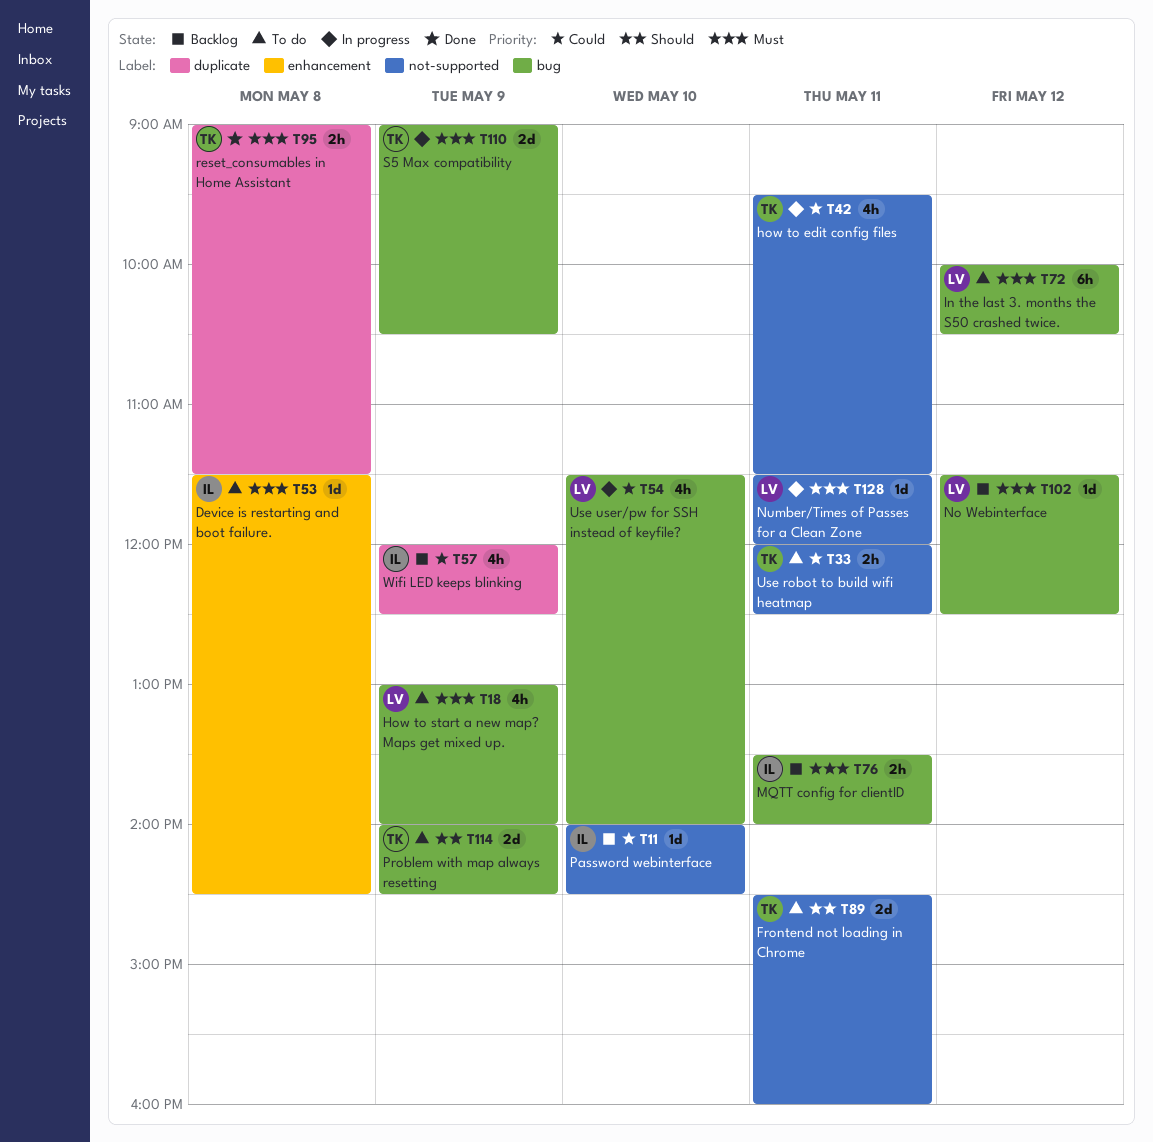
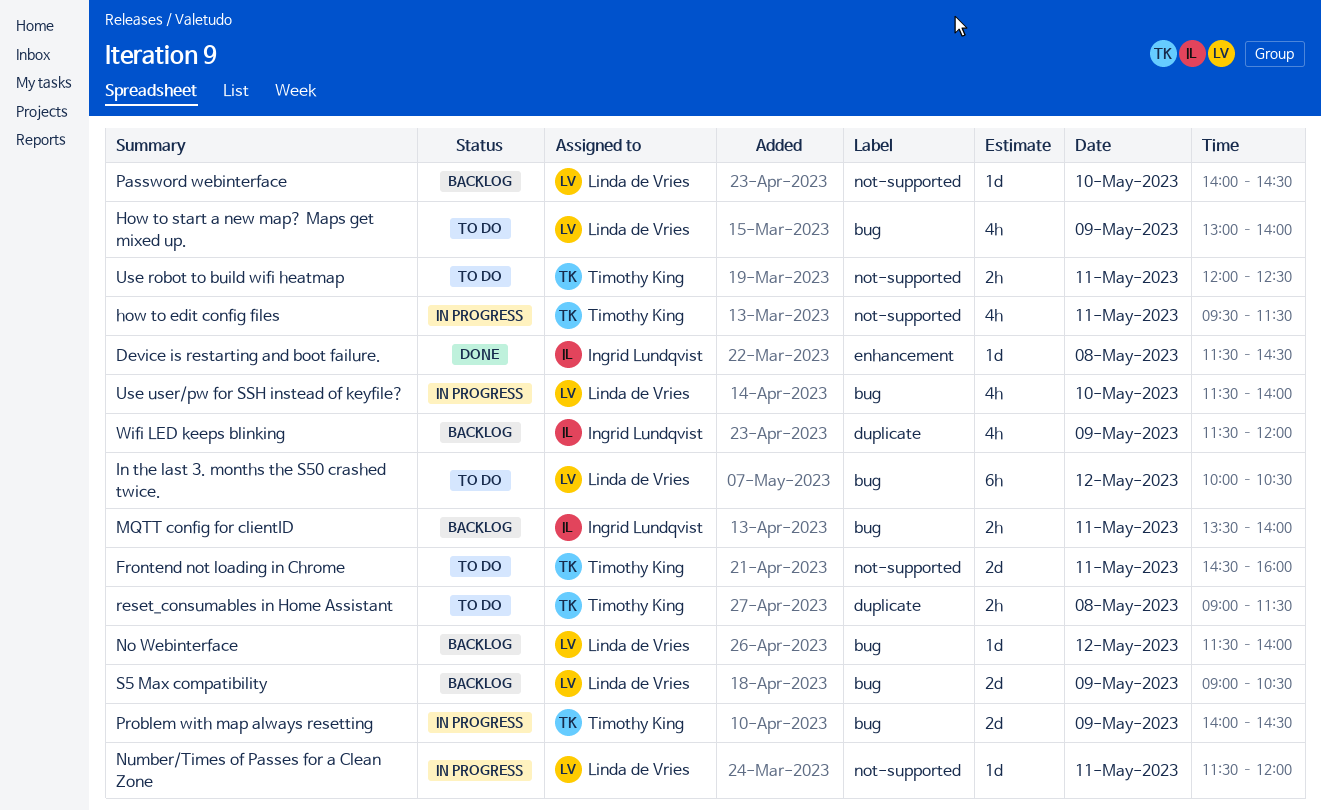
Device is restarting and boot failure., status: To do -> Done
No Webinterface, ends: 12:30 -> 14:00
Password webinterface, owner: Ingrid Lundqvist -> Linda de Vries
Problem with map always resetting, status: To do -> In progress
reset_consumables in Home Assistant, status: Done -> To do
S5 Max compatibility, status: In progress -> Backlog
S5 Max compatibility, owner: Timothy King -> Linda de Vries
Wifi LED keeps blinking, begins: 12:00 -> 11:30
Wifi LED keeps blinking, ends: 12:30 -> 12:00

